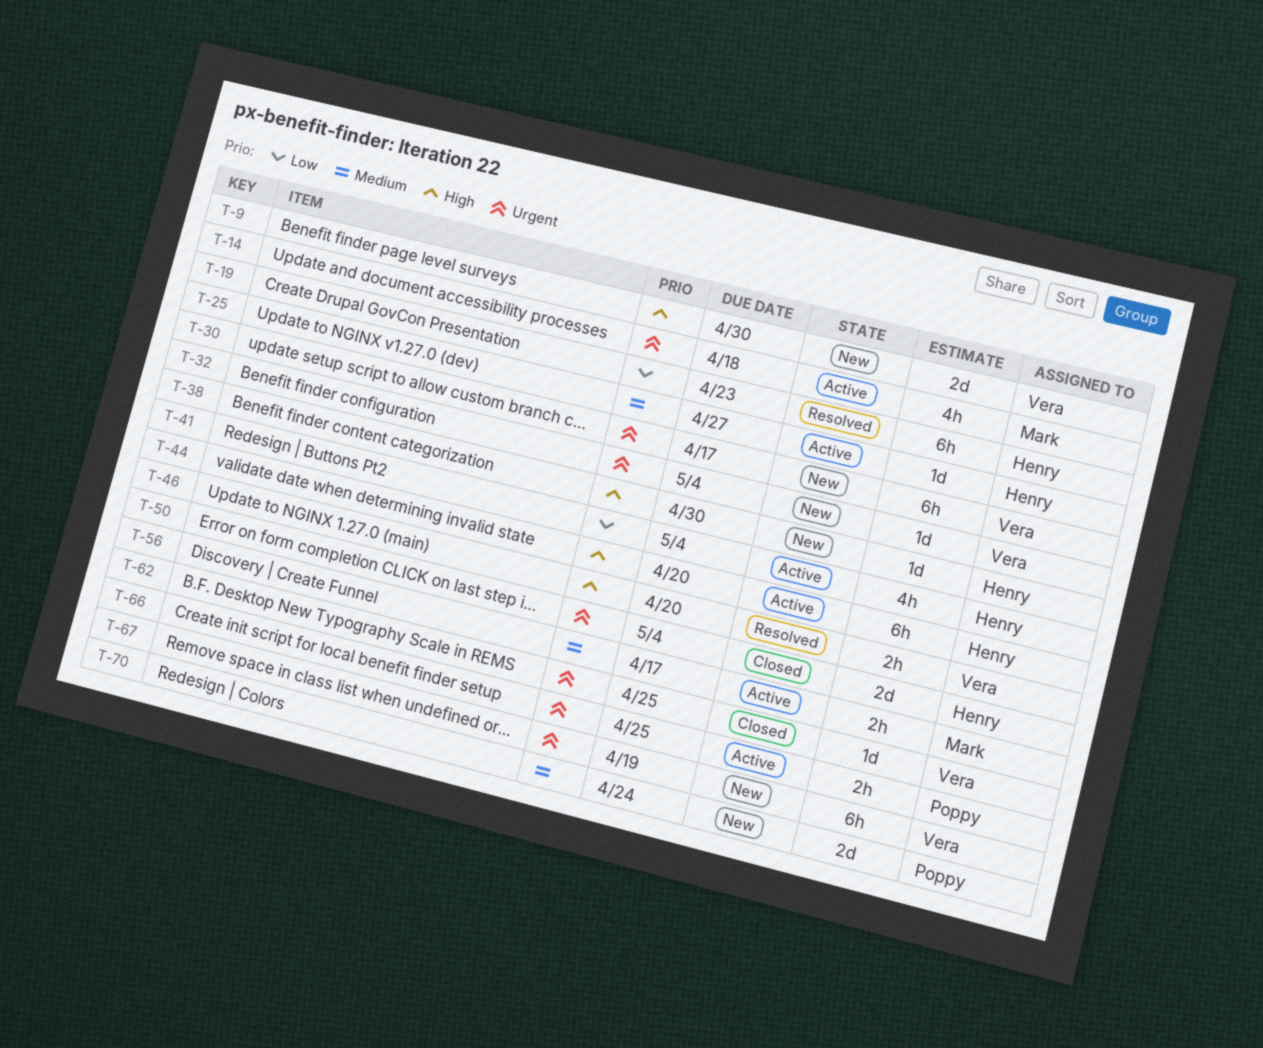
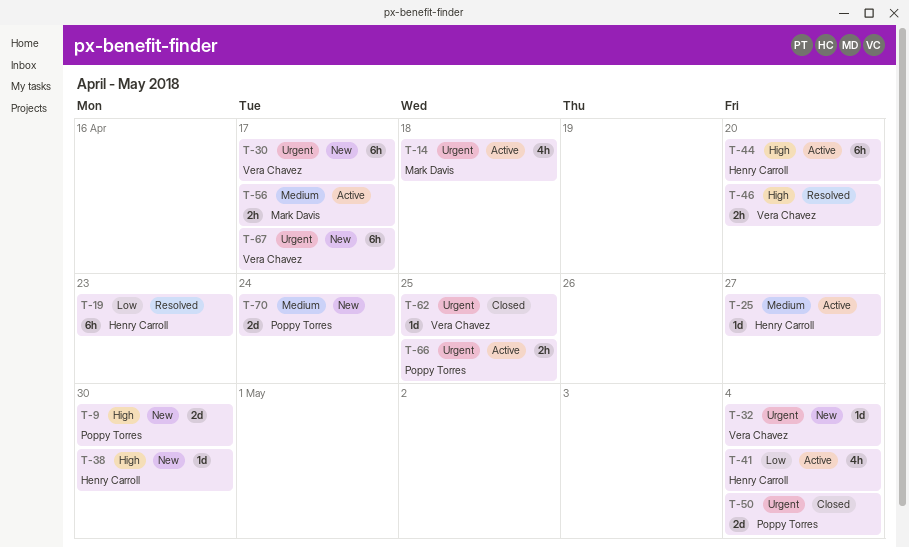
T-9, owner: Vera Chavez -> Poppy Torres
T-50, owner: Henry Carroll -> Poppy Torres
T-67, due: Apr 19 -> Apr 17

